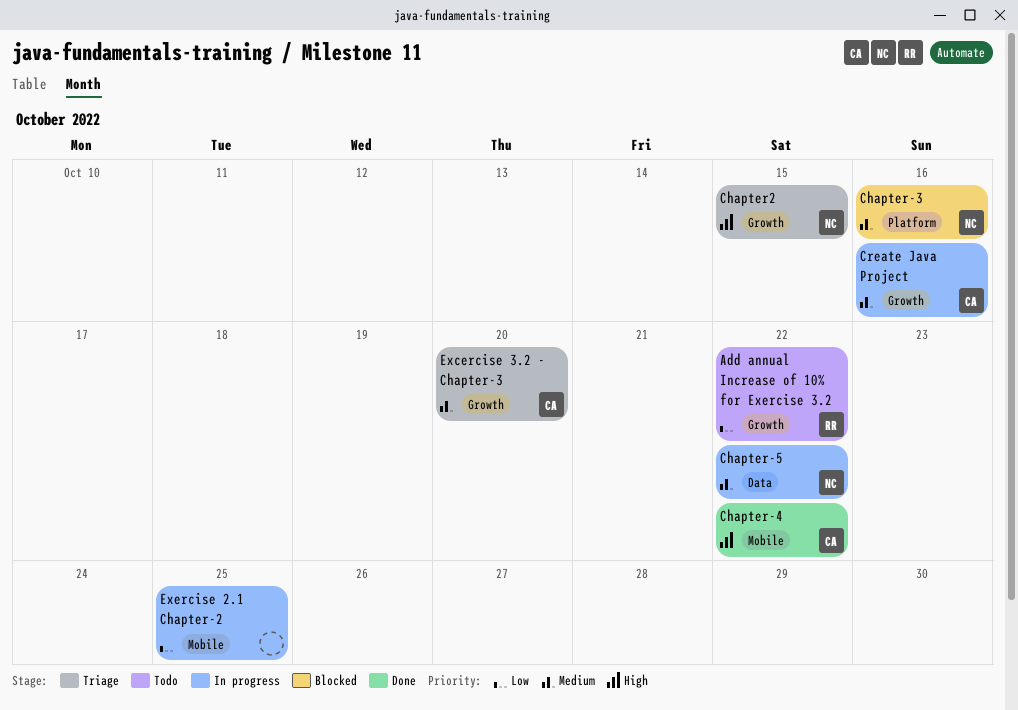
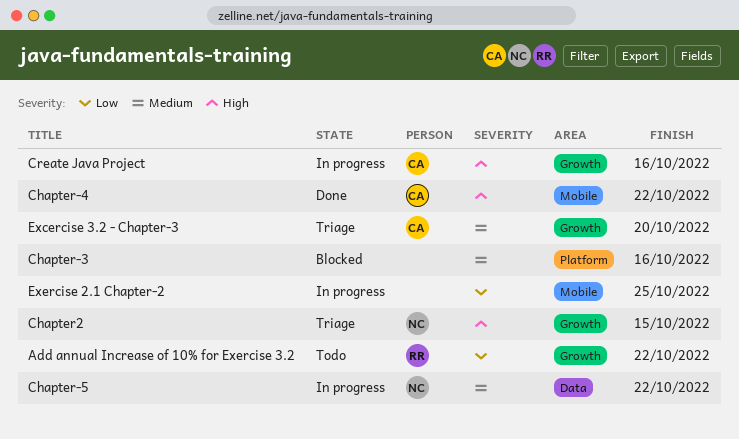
Chapter-3, owner: NC -> none
Create Java Project, priority: Medium -> High

